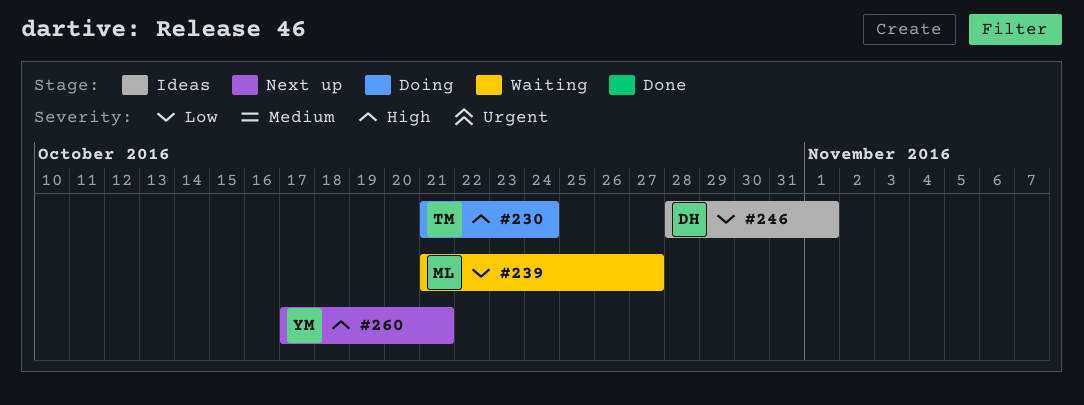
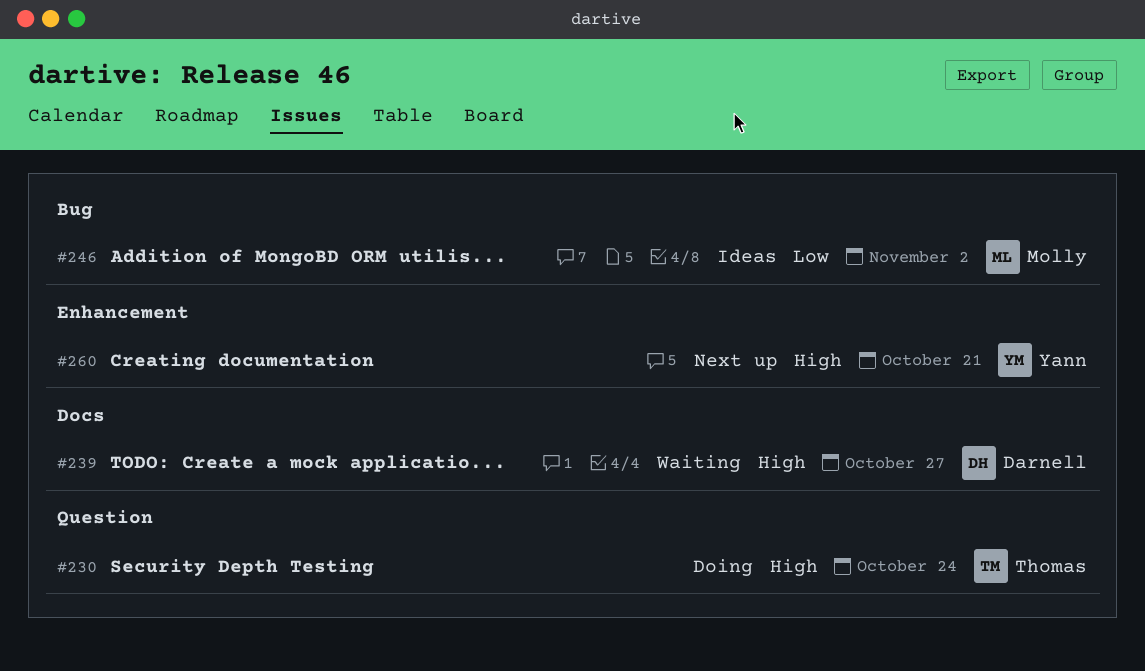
#239, owner: Molly -> Darnell
#239, priority: Low -> High
#246, owner: Darnell -> Molly
#246, due: Nov 1 -> Nov 2

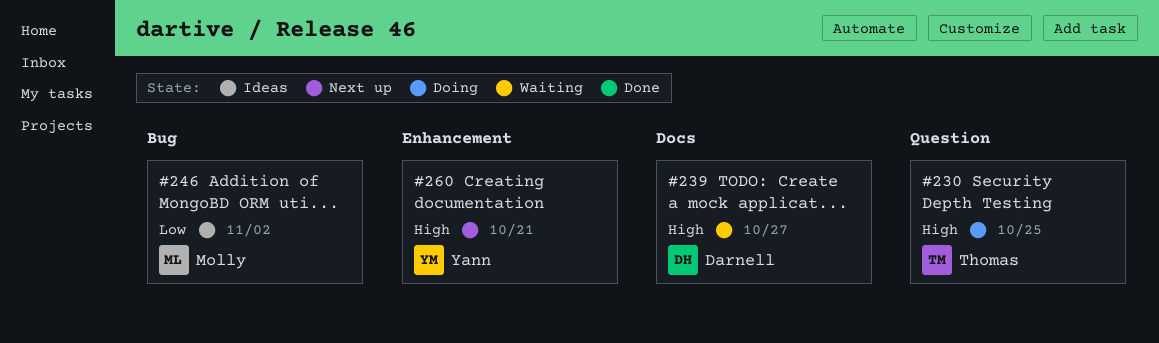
#230, due: Oct 24 -> Oct 25

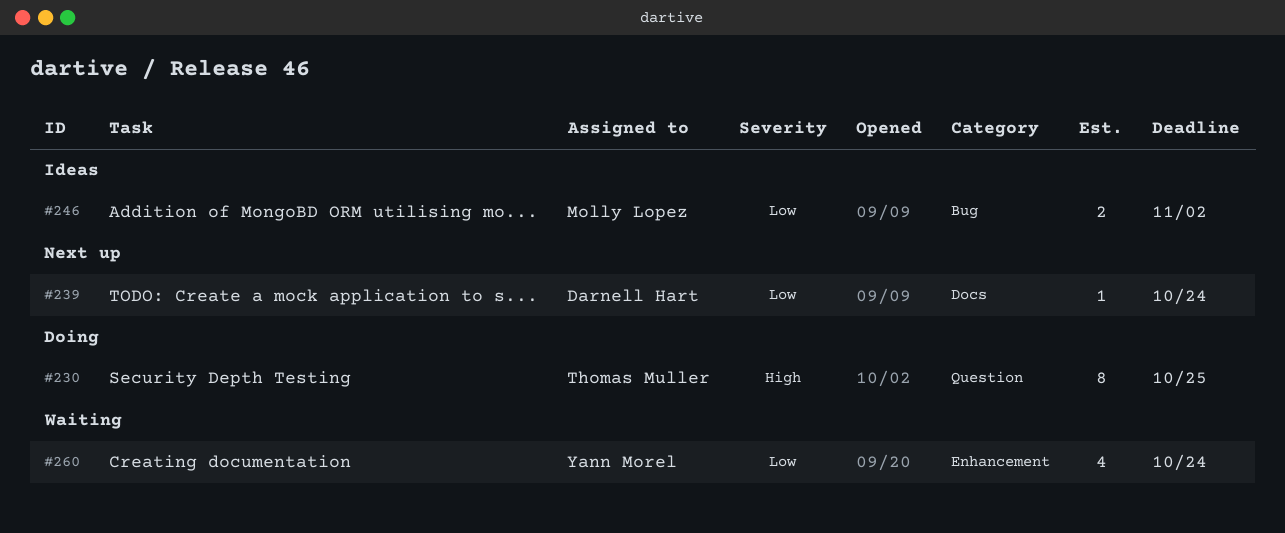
#239, status: Waiting -> Next up
#239, priority: High -> Low
#239, due: Oct 27 -> Oct 24
#260, status: Next up -> Waiting
#260, priority: High -> Low
#260, due: Oct 21 -> Oct 24

